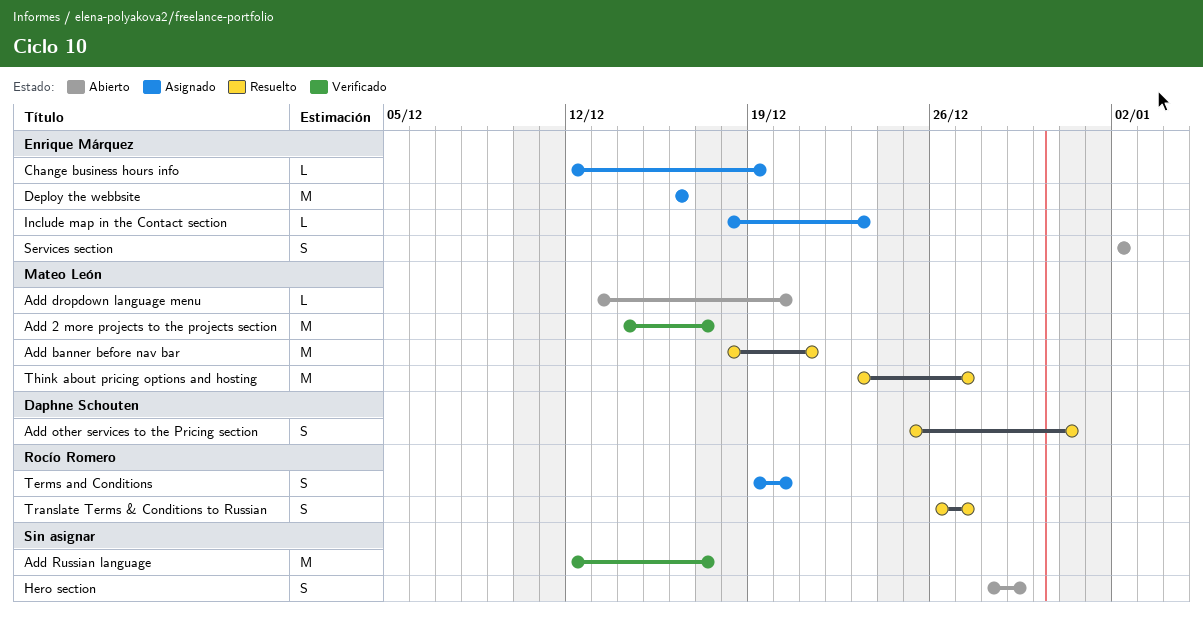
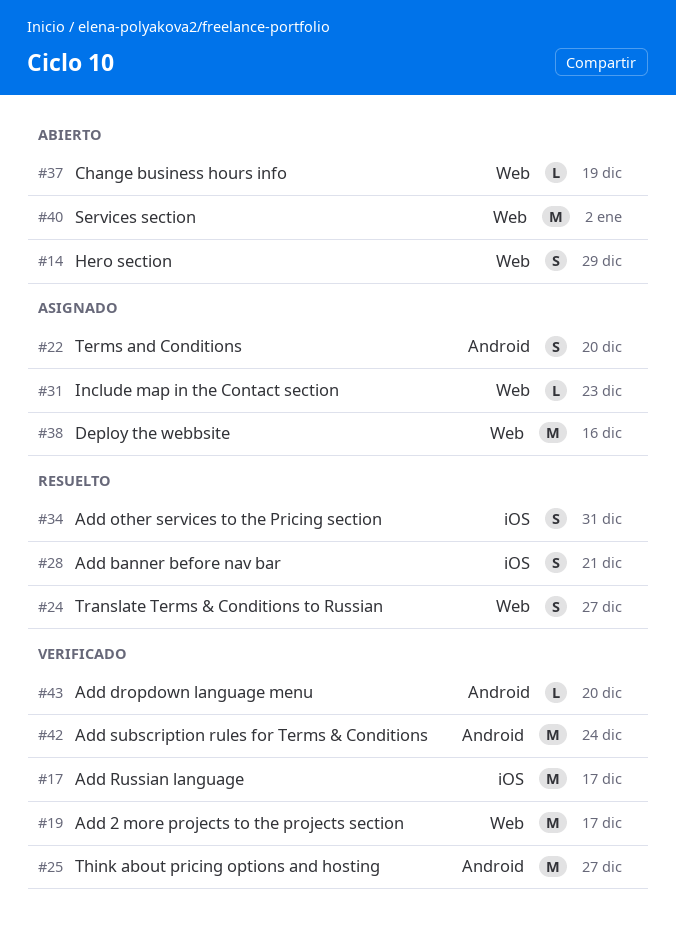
Add banner before nav bar, estimate: M -> S
Add dropdown language menu, status: Abierto -> Verificado
Add subscription rules for Terms & Conditions: none -> present
Change business hours info, status: Asignado -> Abierto
Services section, estimate: S -> M
Think about pricing options and hosting, status: Resuelto -> Verificado

